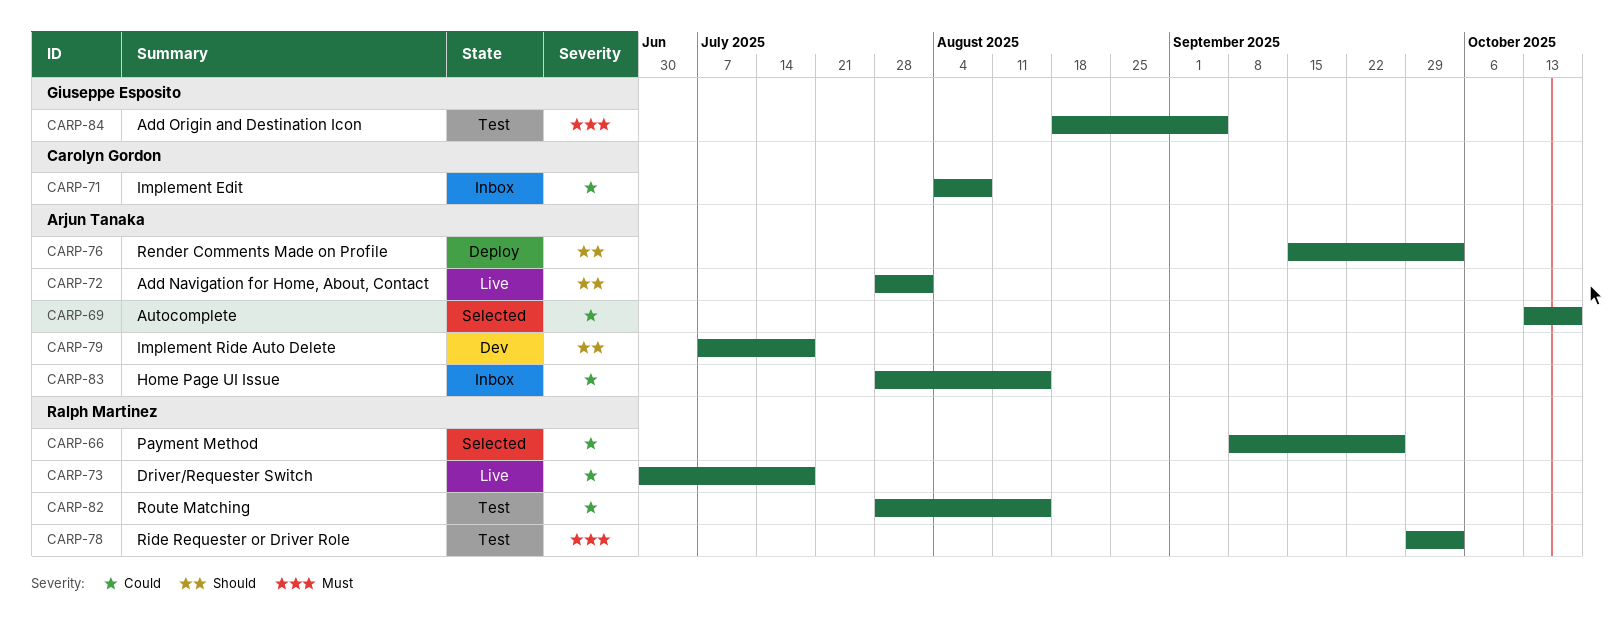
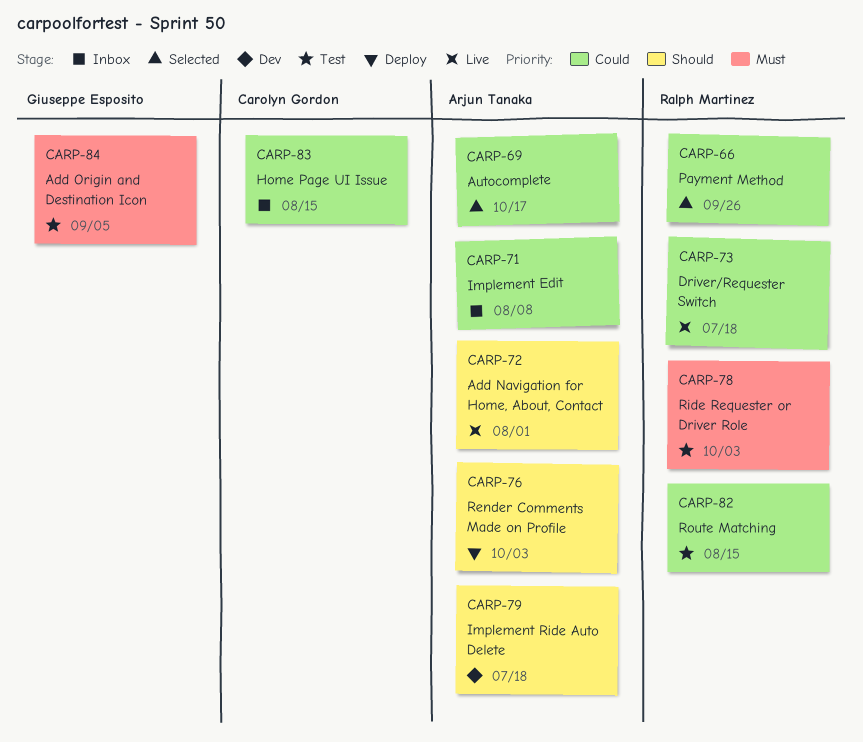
CARP-71, owner: Carolyn Gordon -> Arjun Tanaka
CARP-83, owner: Arjun Tanaka -> Carolyn Gordon

